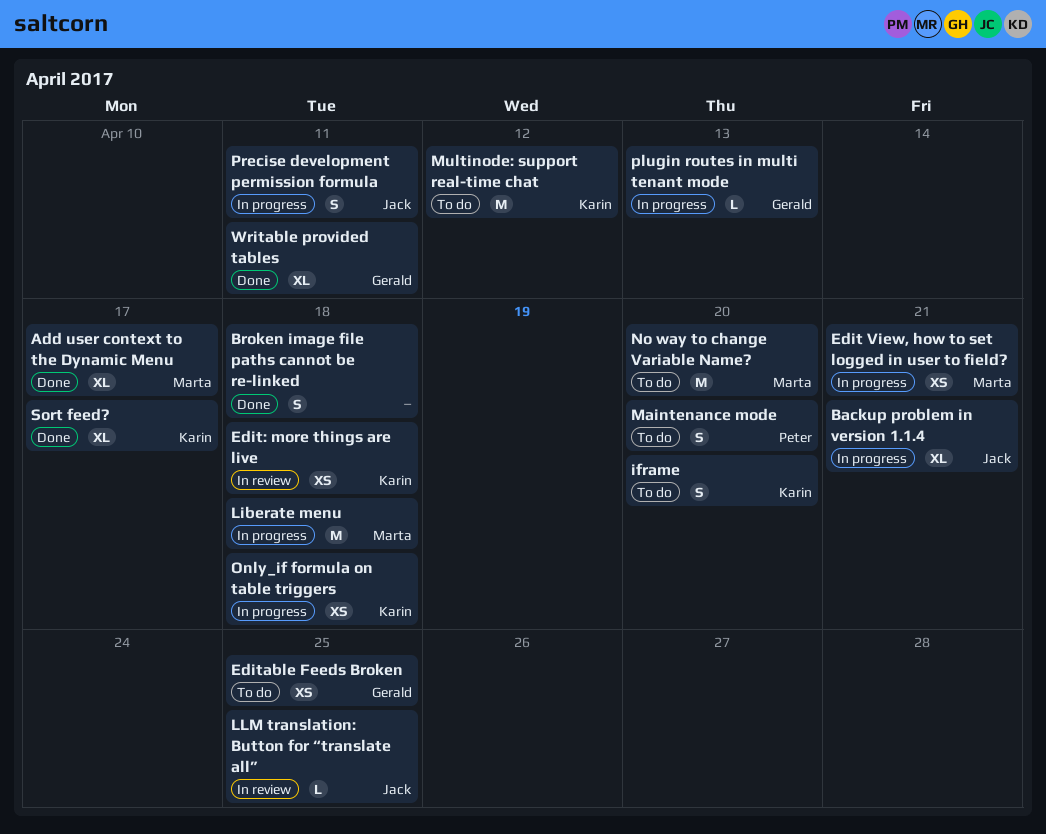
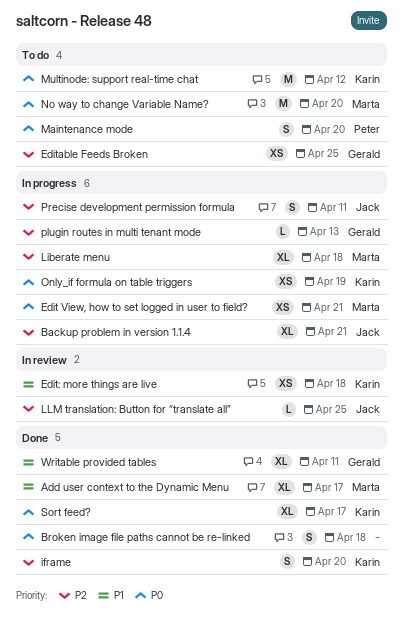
iframe, status: To do -> Done
Liberate menu, estimate: M -> XL
Only_if formula on table triggers, due: Apr 18 -> Apr 19

